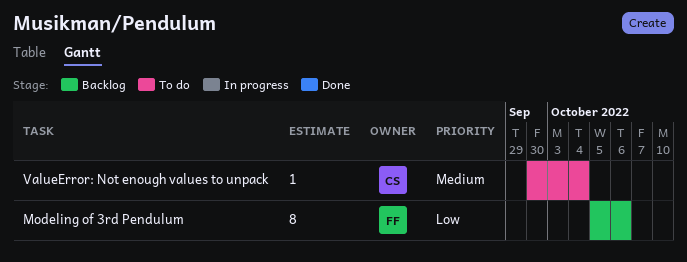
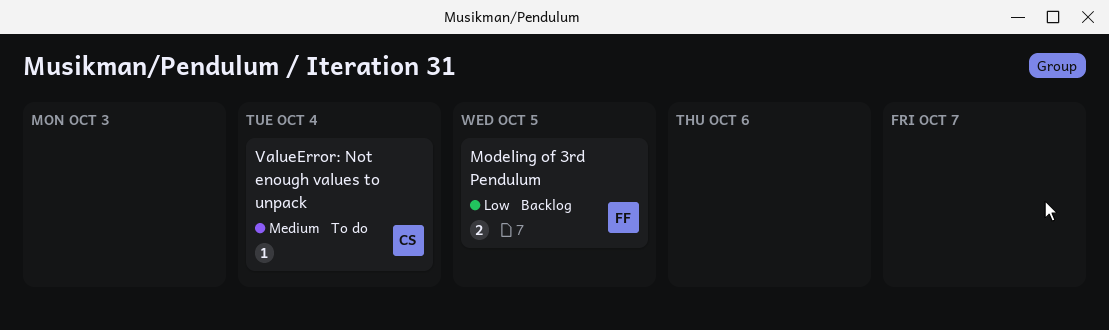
Modeling of 3rd Pendulum, estimate: 8 -> 2
Modeling of 3rd Pendulum, due: Oct 6 -> Oct 5

